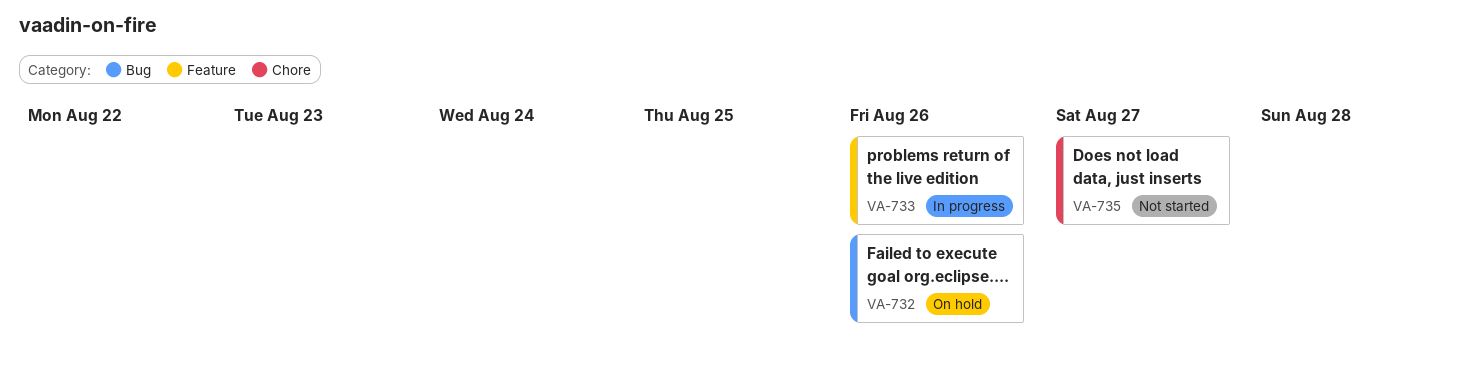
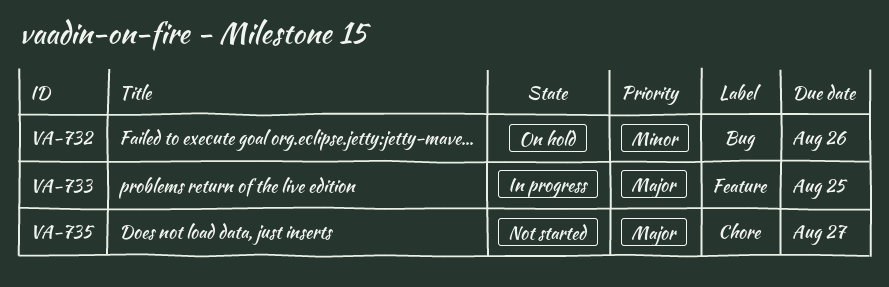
VA-733, due: Aug 26 -> Aug 25

